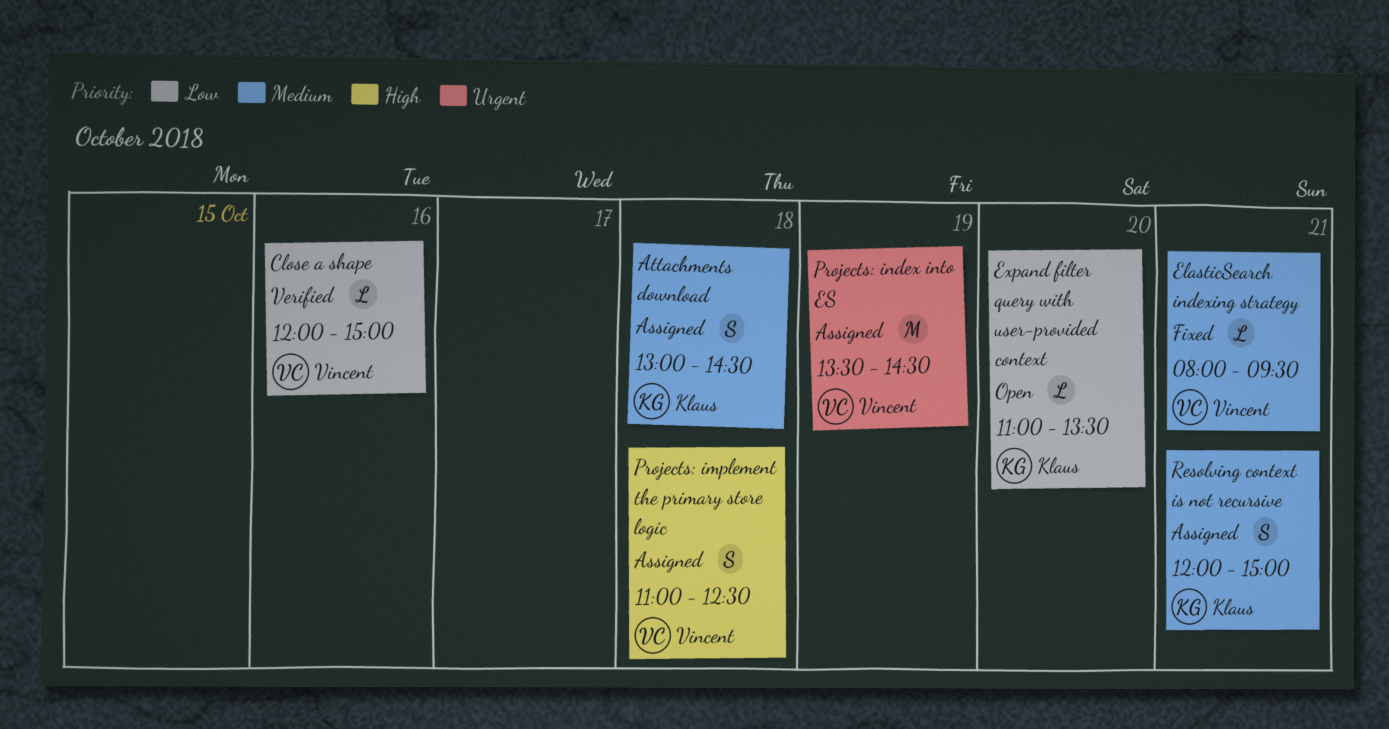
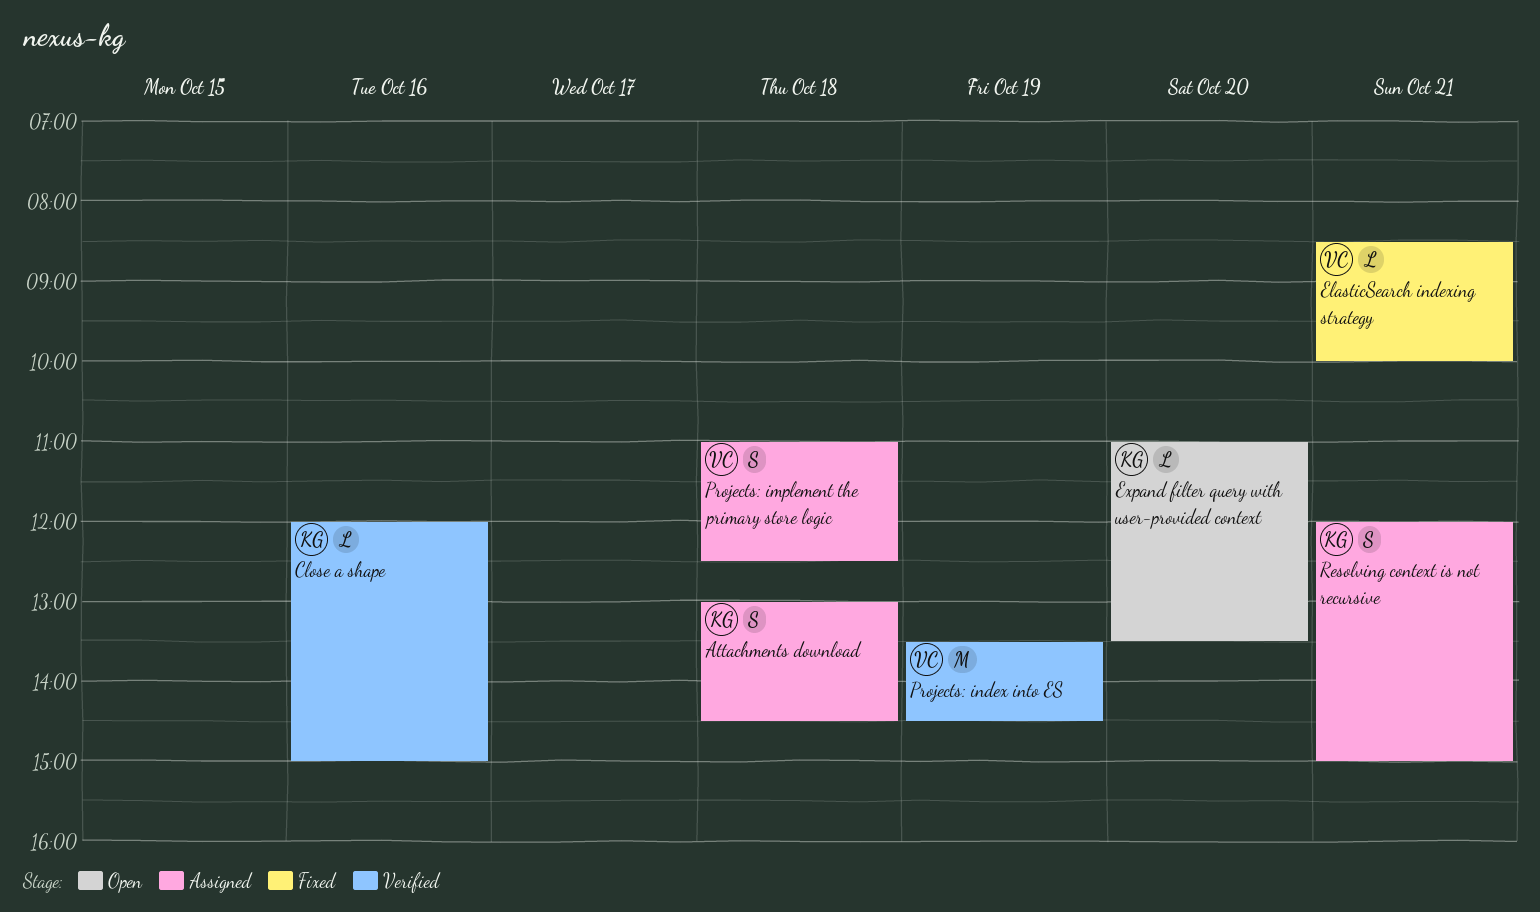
Close a shape, owner: Vincent -> Klaus
ElasticSearch indexing strategy, begins: 08:00 -> 08:30
ElasticSearch indexing strategy, ends: 09:30 -> 10:00
Projects: index into ES, status: Assigned -> Verified

